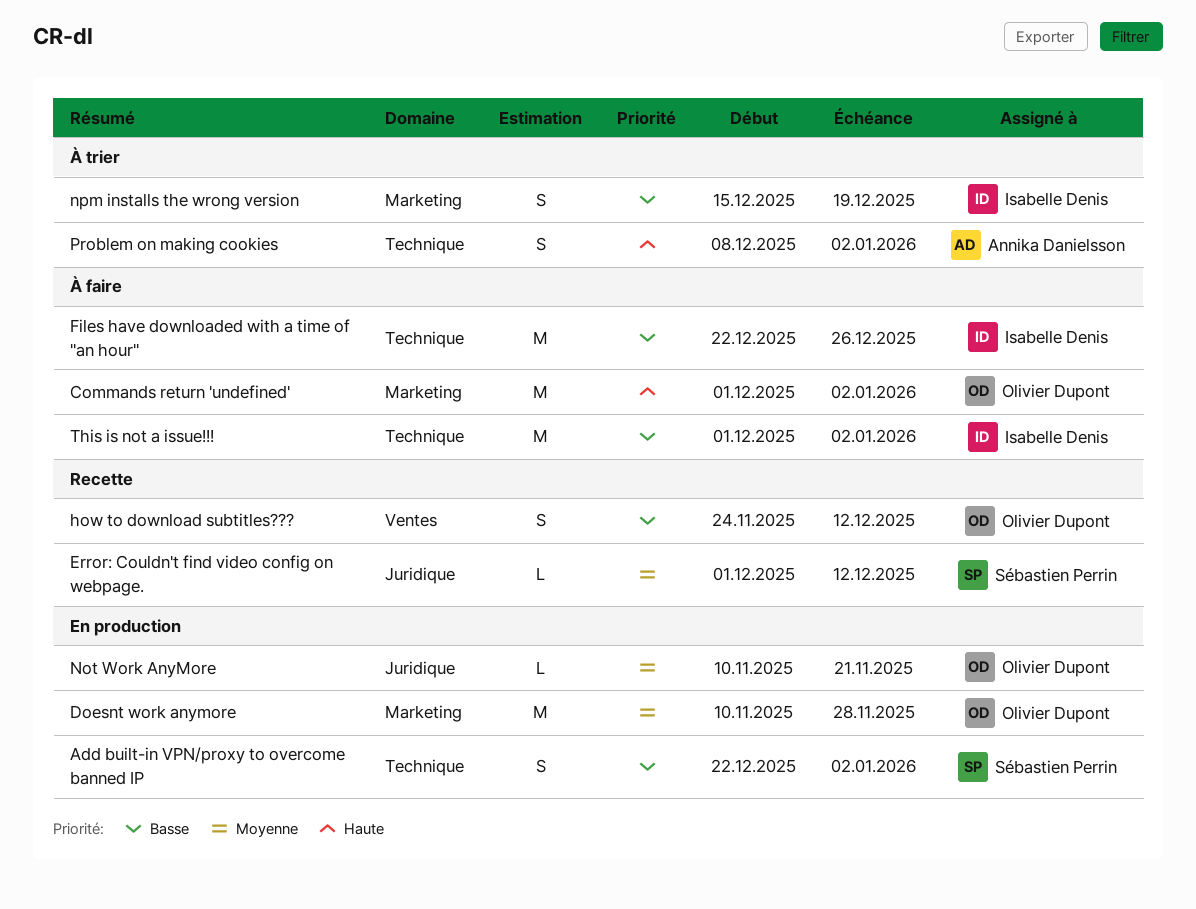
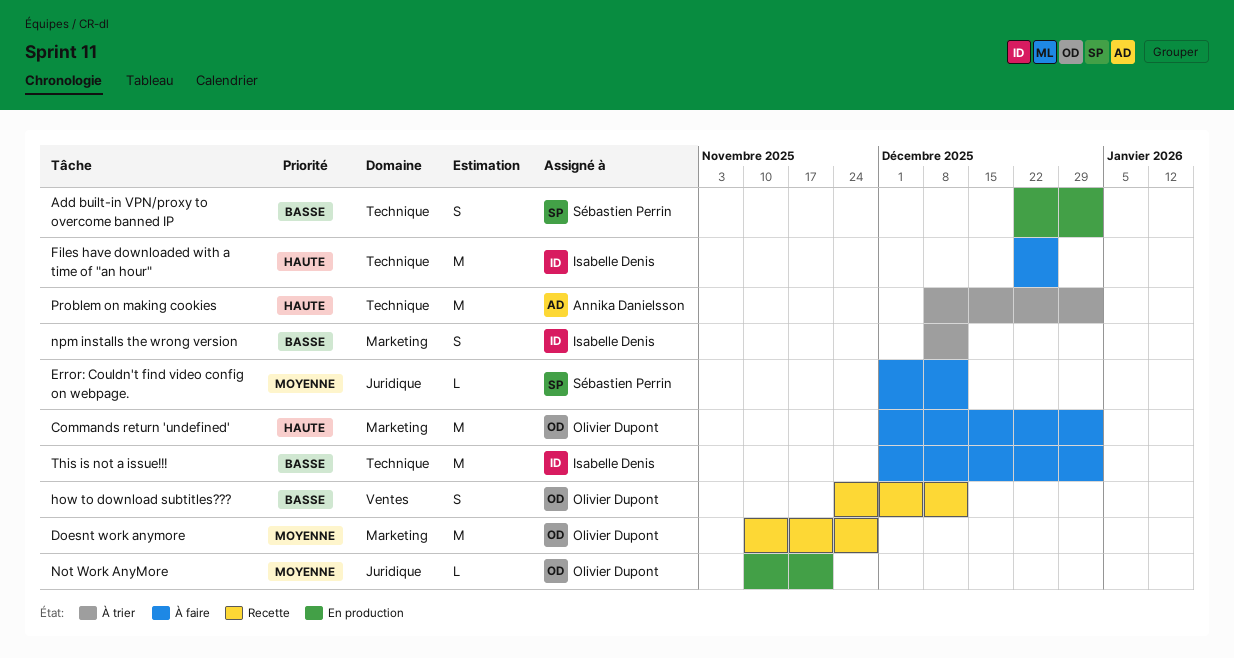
Doesnt work anymore, status: En production -> Recette
Error: Couldn't find video config on webpage., status: Recette -> À faire
Files have downloaded with a time of "an hour", priority: Basse -> Haute
npm installs the wrong version, start: Dec 15 -> Dec 8
npm installs the wrong version, due: Dec 19 -> Dec 12
Problem on making cookies, estimate: S -> M

